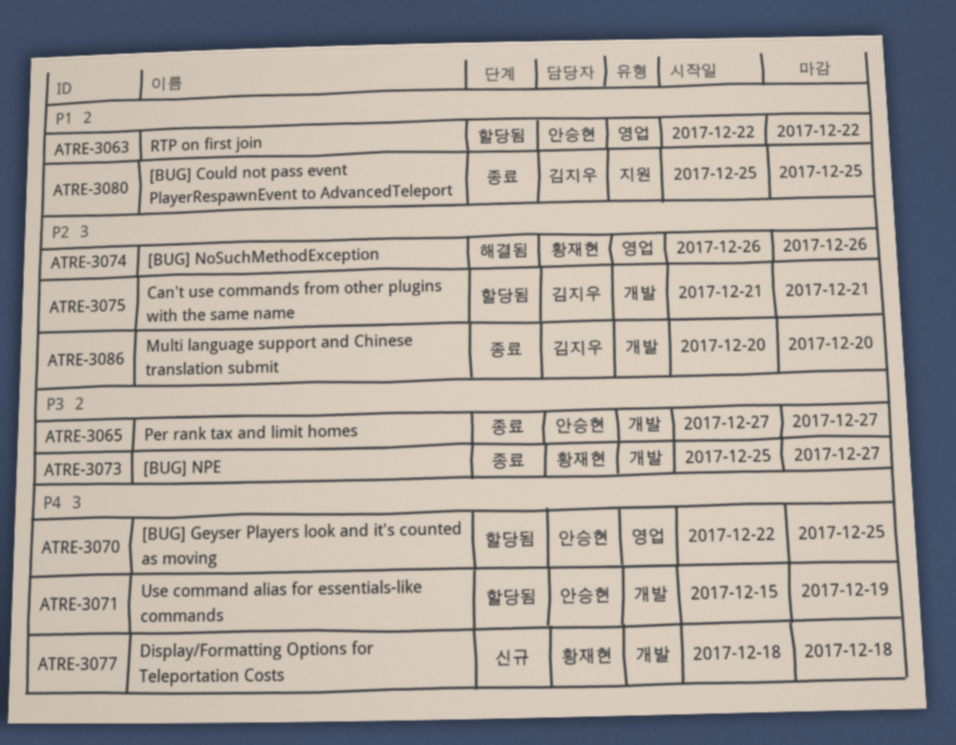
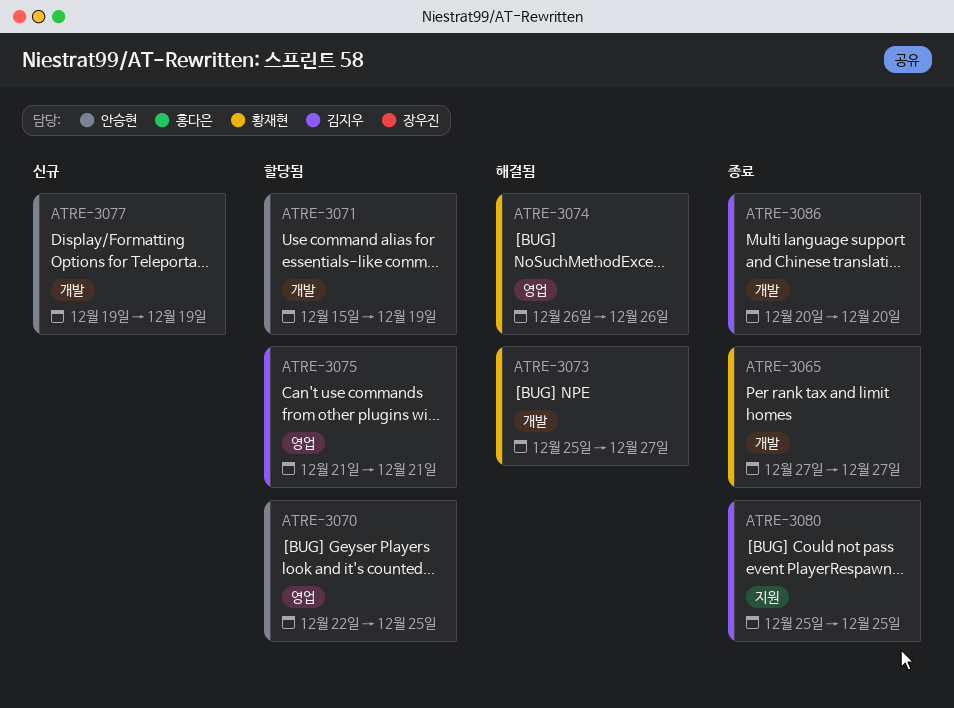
ATRE-3063: present -> none
ATRE-3065, owner: 안승현 -> 황재현
ATRE-3073, status: 종료 -> 해결됨
ATRE-3075, label: 개발 -> 영업
ATRE-3077, owner: 황재현 -> 안승현
ATRE-3077, start: Dec 18 -> Dec 19
ATRE-3077, due: Dec 18 -> Dec 19

